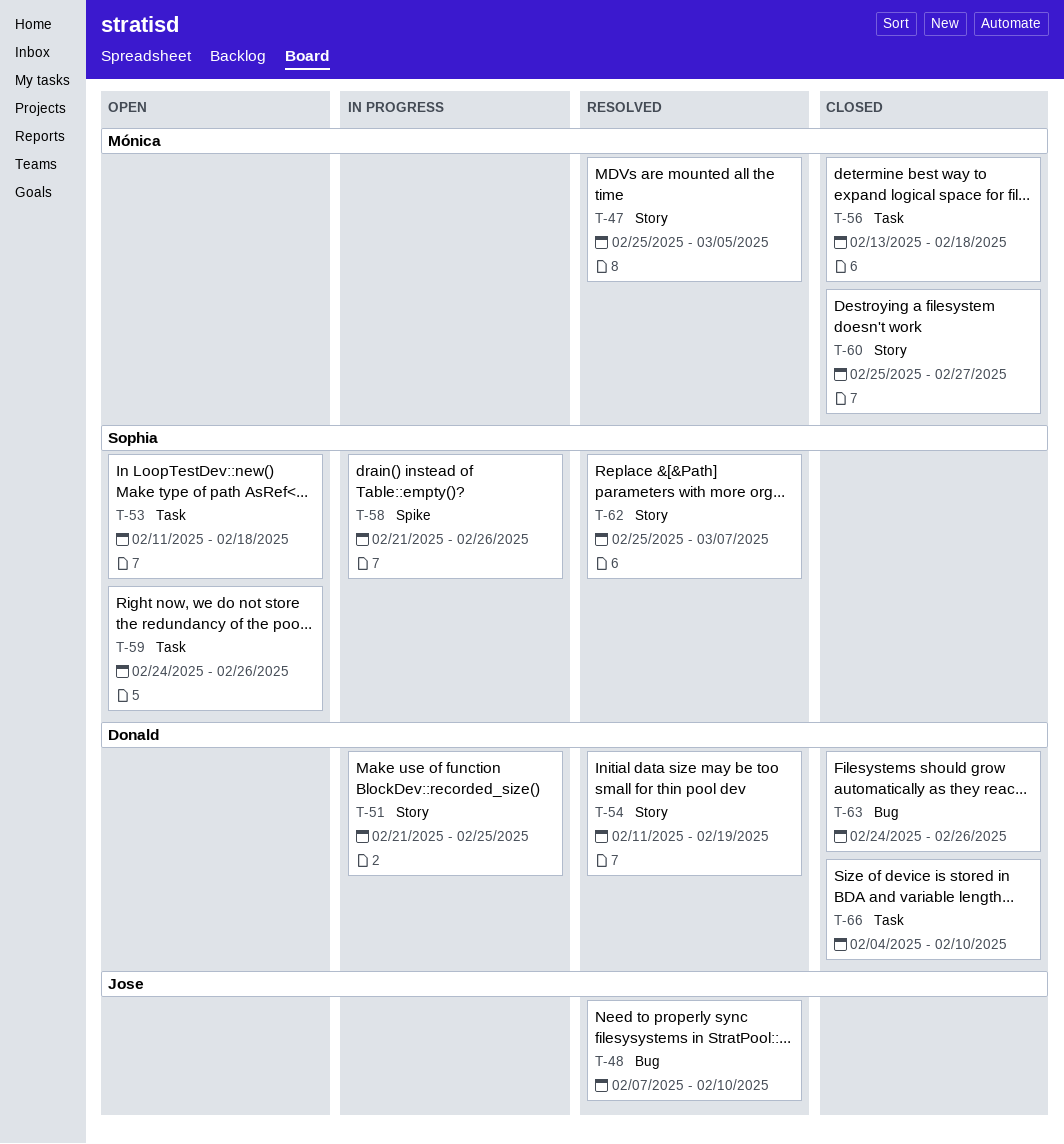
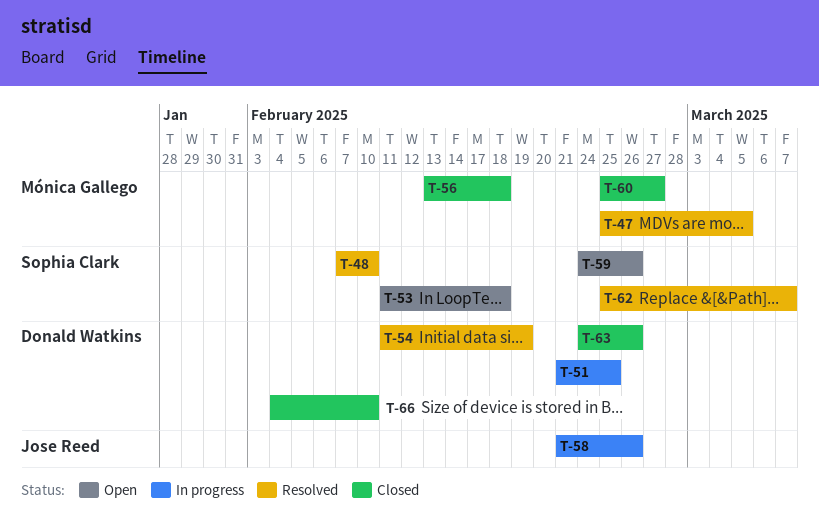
T-48, owner: Jose Reed -> Sophia Clark
T-58, owner: Sophia Clark -> Jose Reed

